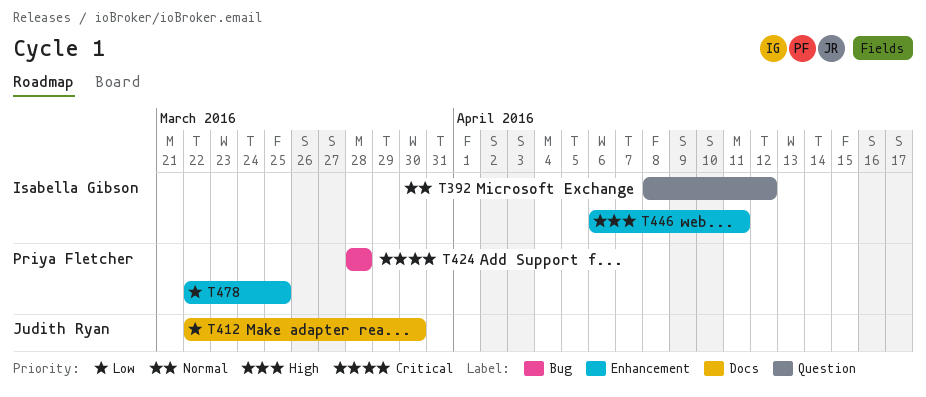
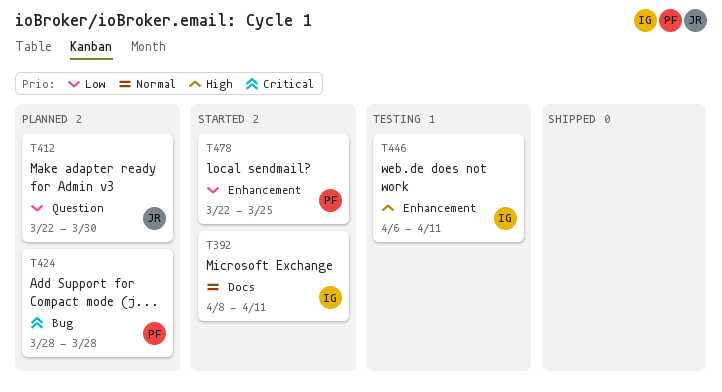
T392, label: Question -> Docs
T392, due: Apr 12 -> Apr 11
T412, label: Docs -> Question

